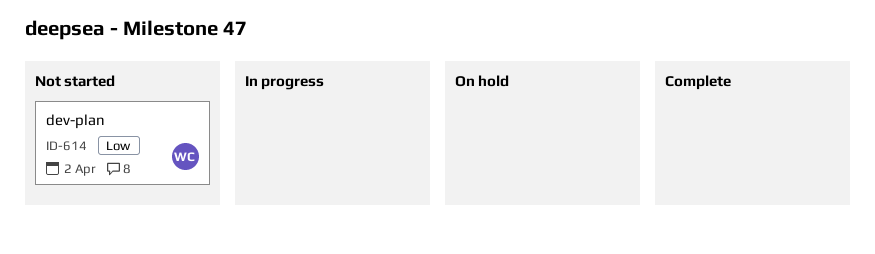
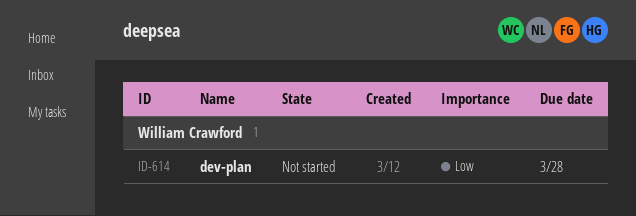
ID-614, due: Apr 2 -> Mar 28

